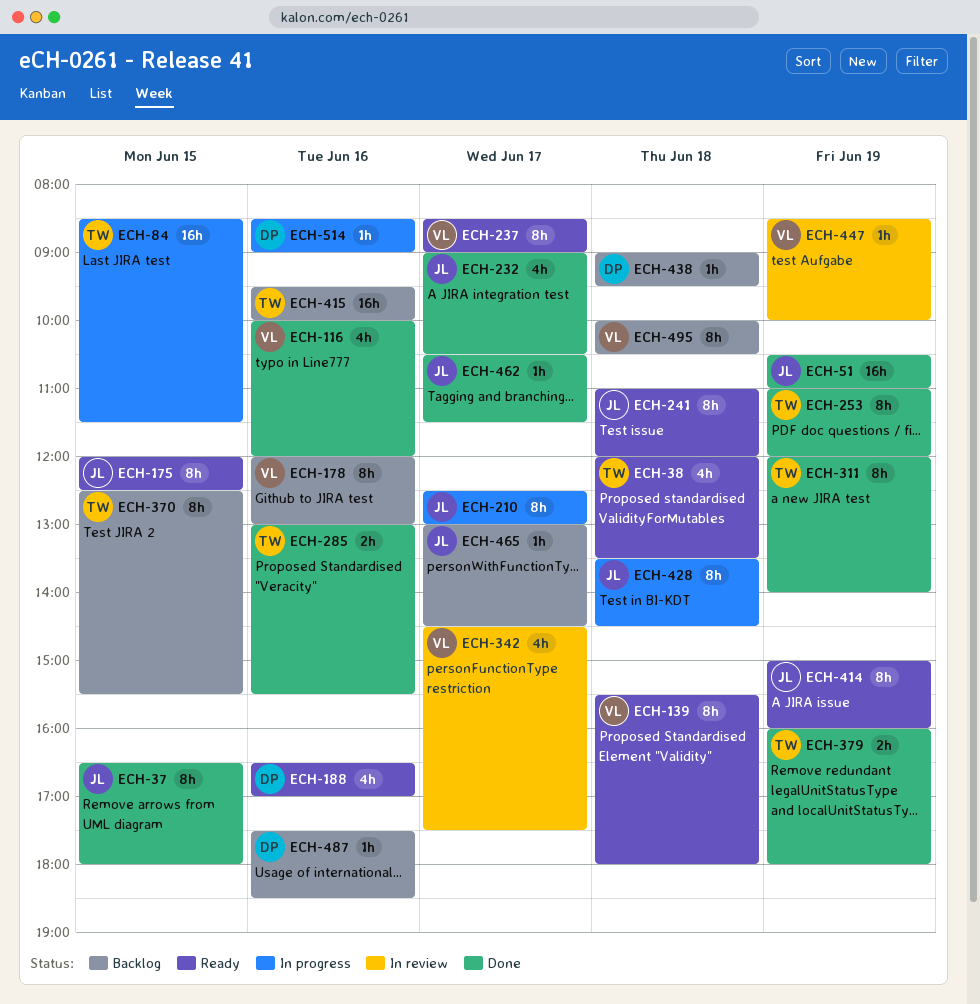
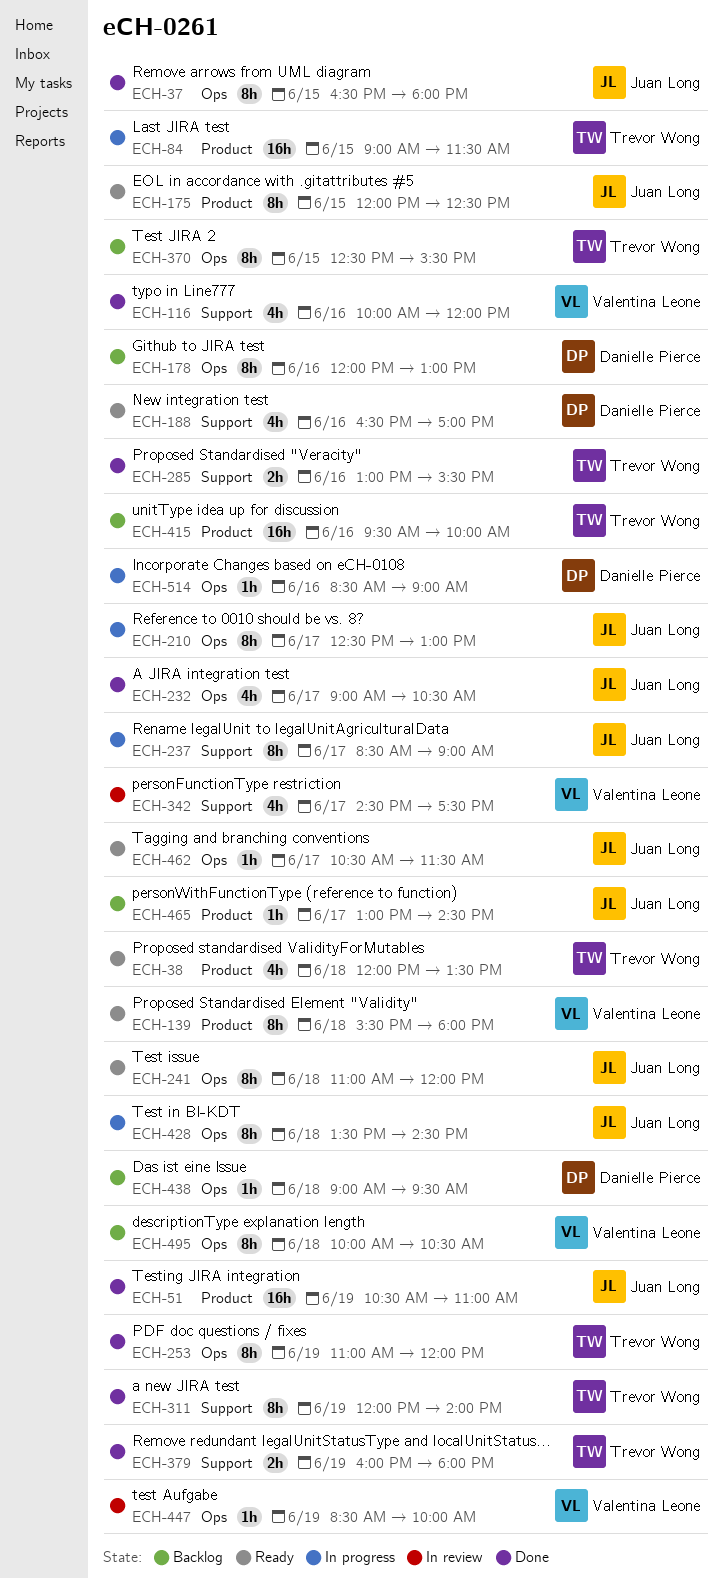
ECH-84, begins: 08:30 -> 09:00
ECH-178, owner: Valentina Leone -> Danielle Pierce
ECH-237, status: Ready -> In progress
ECH-237, owner: Valentina Leone -> Juan Long
ECH-414: present -> none
ECH-462, status: Done -> Ready
ECH-487: present -> none

